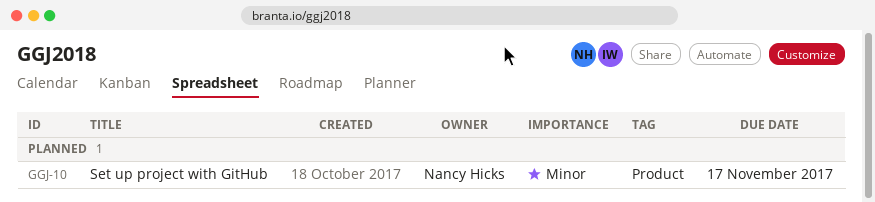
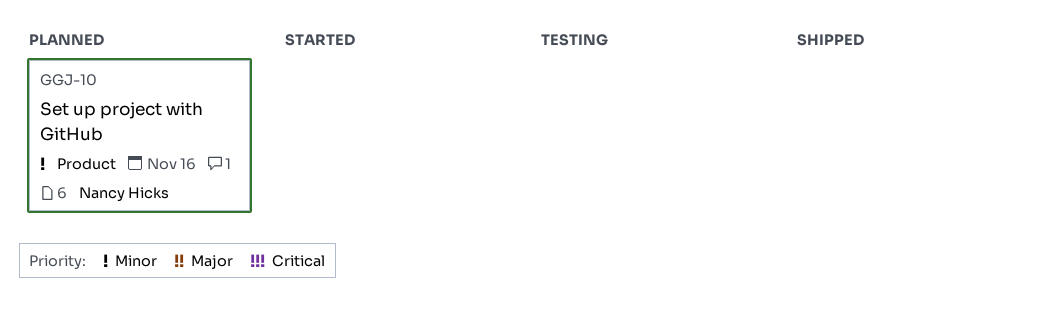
GGJ-10, due: Nov 17 -> Nov 16

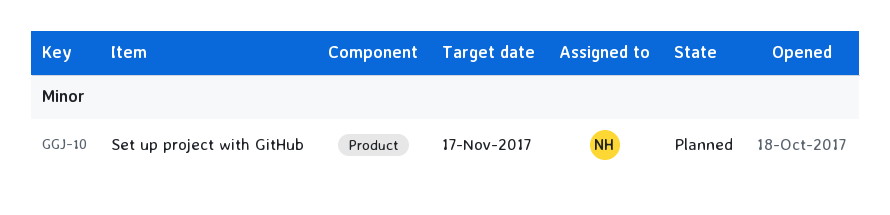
GGJ-10, due: Nov 16 -> Nov 17

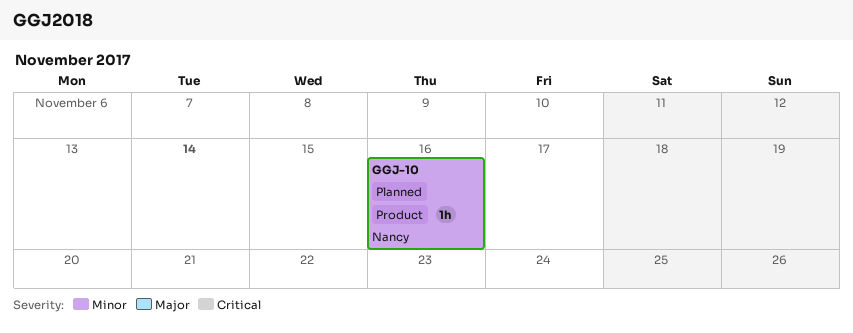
GGJ-10, due: Nov 17 -> Nov 16

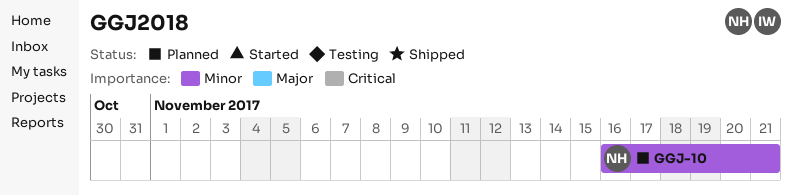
GGJ-10, due: Nov 16 -> Nov 21

